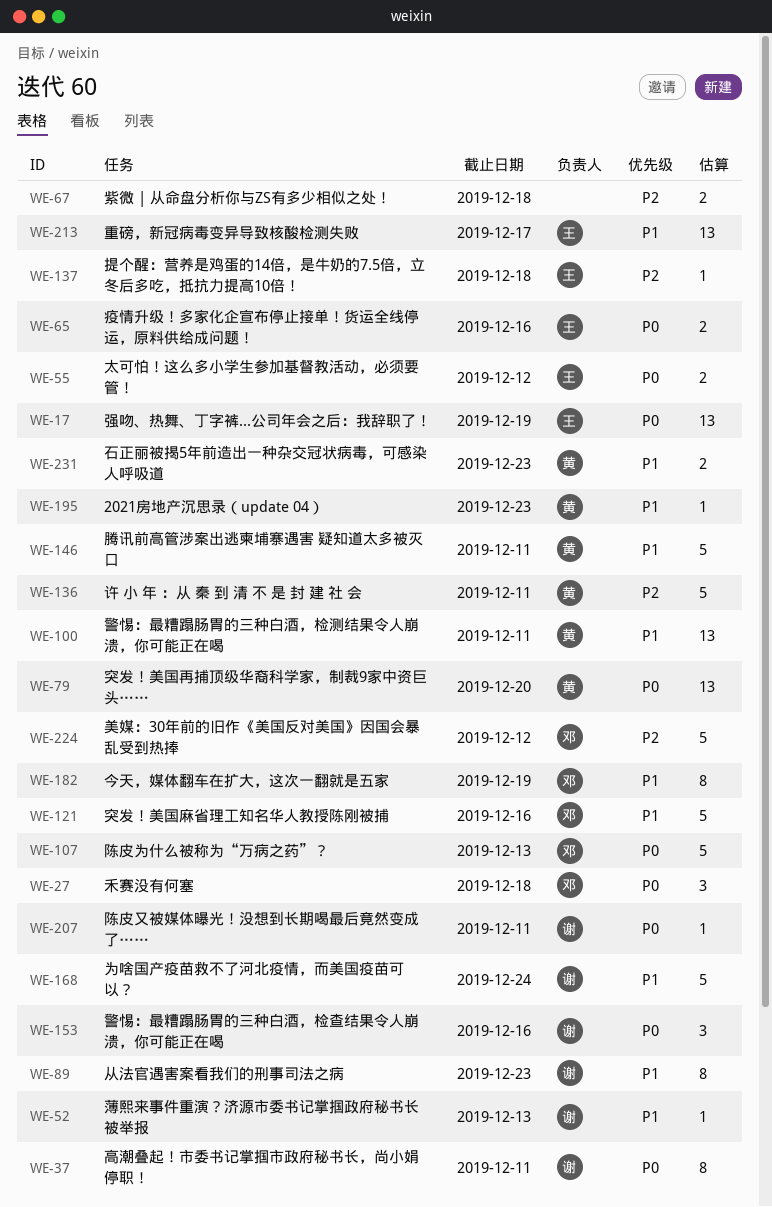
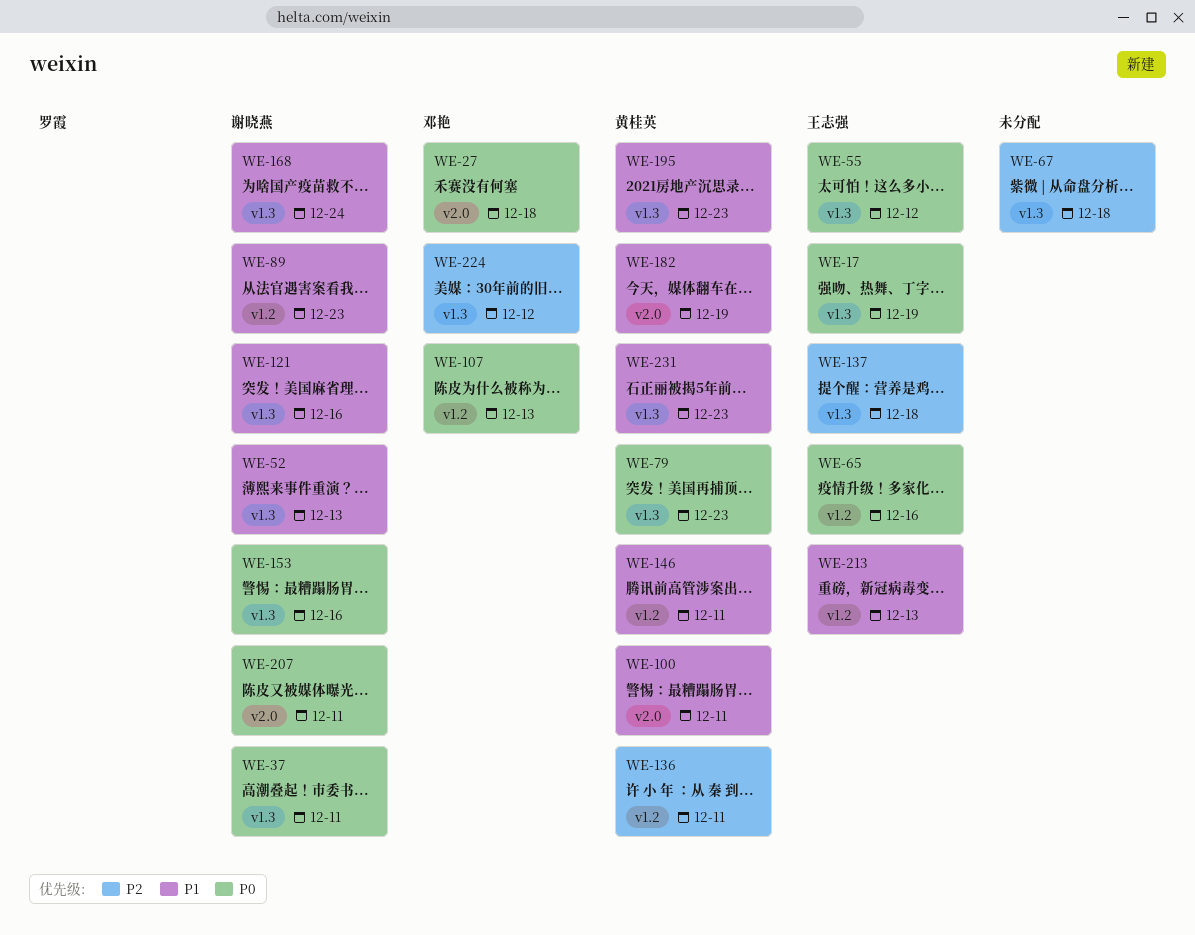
WE-79, due: Dec 20 -> Dec 23
WE-121, owner: 邓艳 -> 谢晓燕
WE-182, owner: 邓艳 -> 黄桂英
WE-213, due: Dec 17 -> Dec 13

